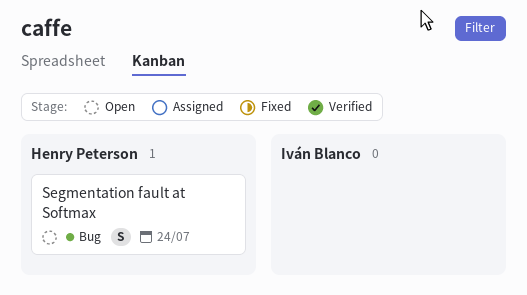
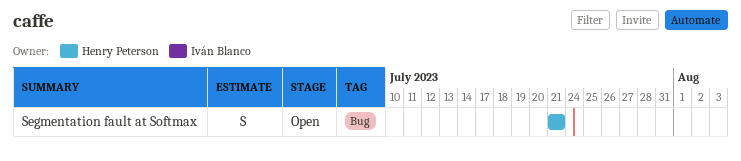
Segmentation fault at Softmax, due: Jul 24 -> Jul 21

